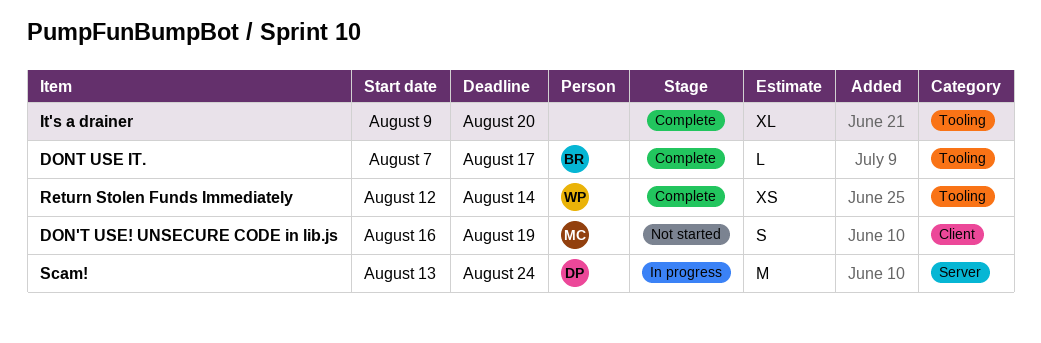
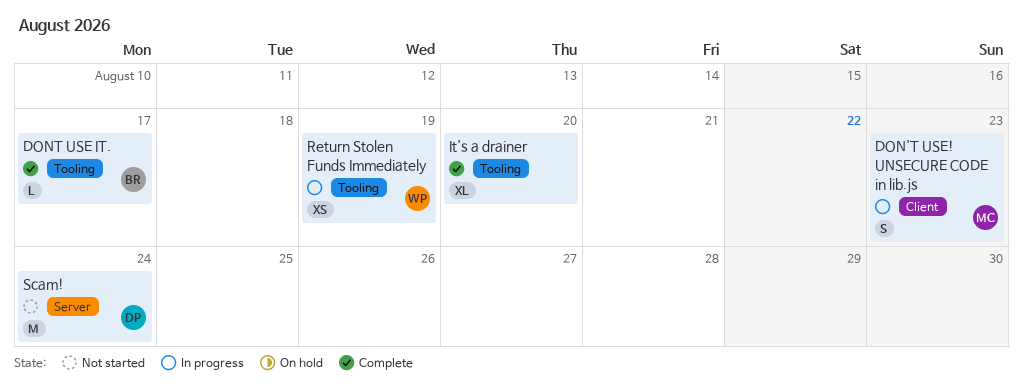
DON'T USE! UNSECURE CODE in lib.js, status: Not started -> In progress
DON'T USE! UNSECURE CODE in lib.js, due: Aug 19 -> Aug 23
Return Stolen Funds Immediately, status: Complete -> In progress
Return Stolen Funds Immediately, due: Aug 14 -> Aug 19
Scam!, status: In progress -> Not started

